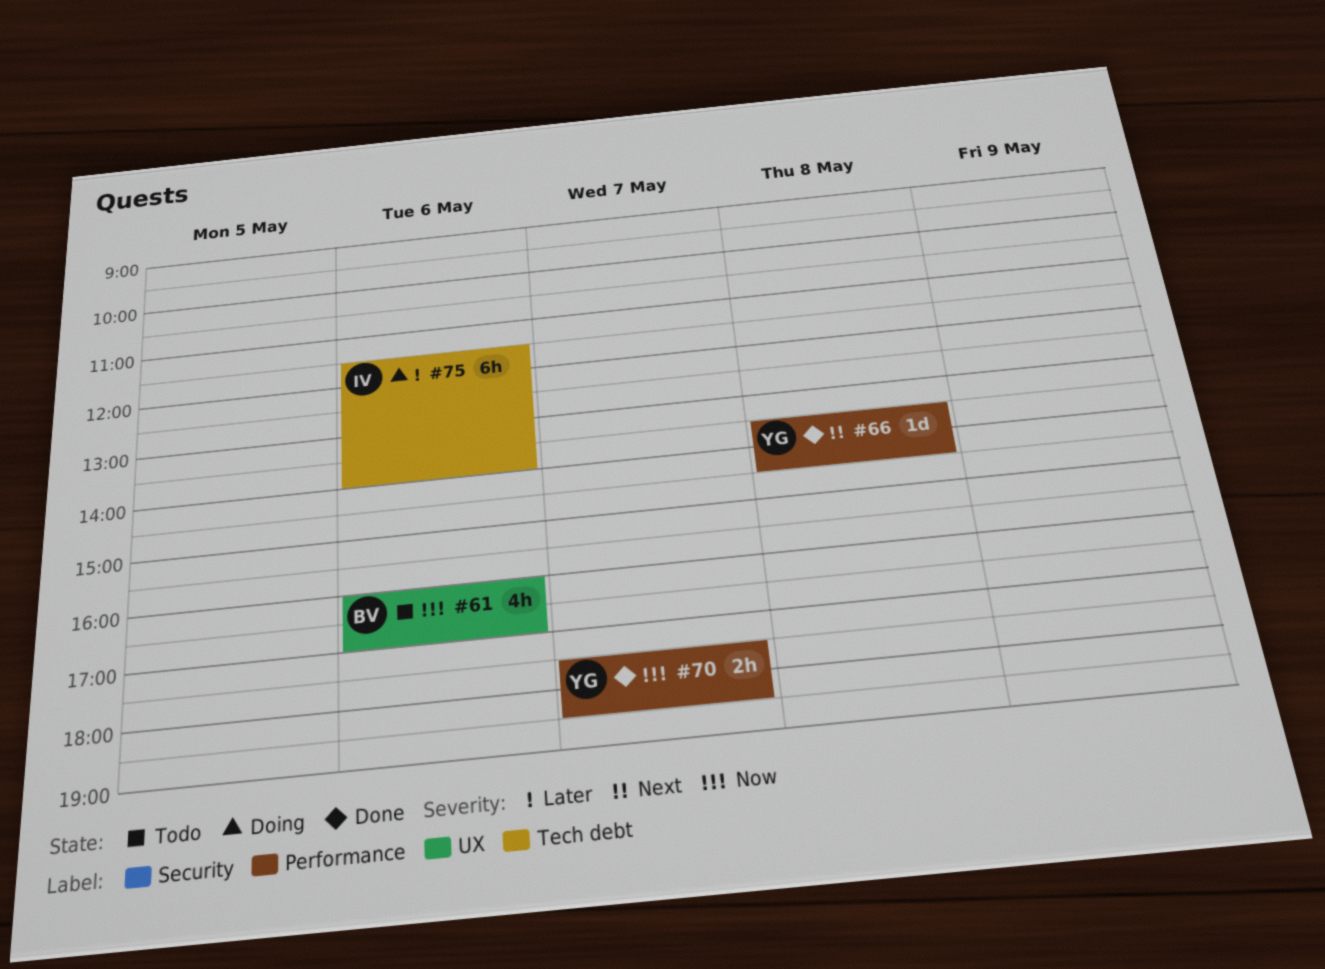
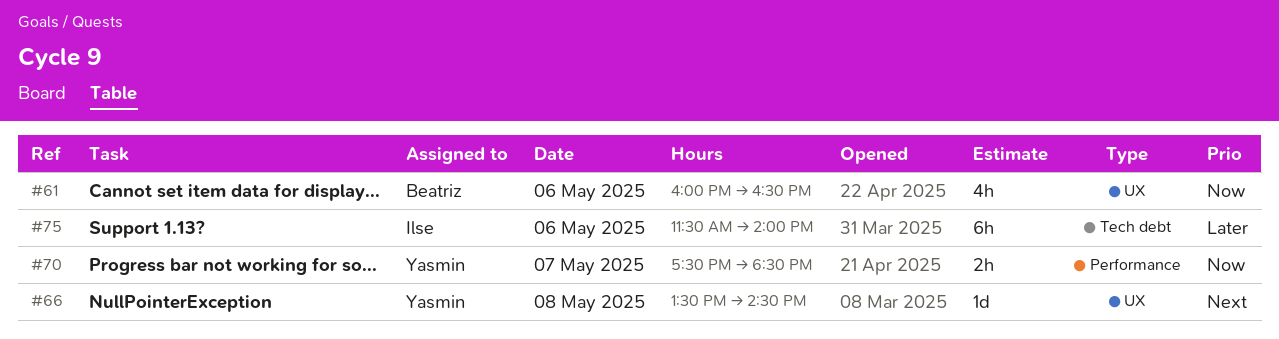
#61, ends: 17:00 -> 16:30
#66, label: Performance -> UX

